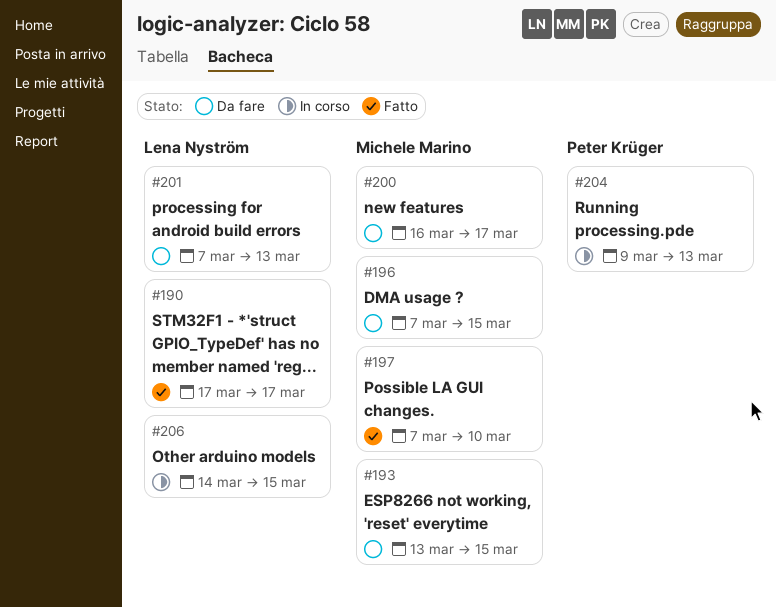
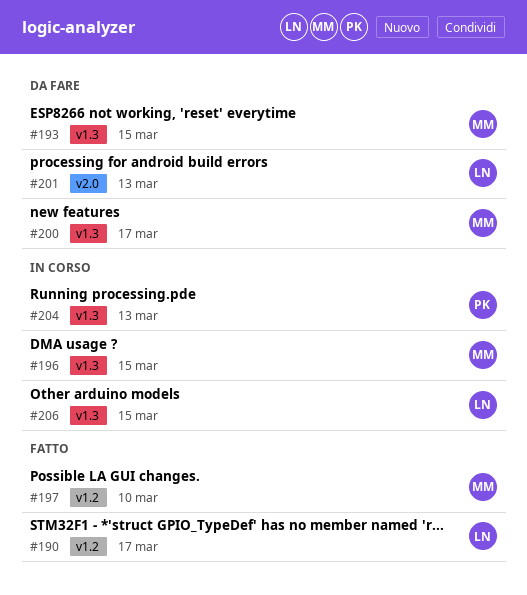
#196, status: Da fare -> In corso

